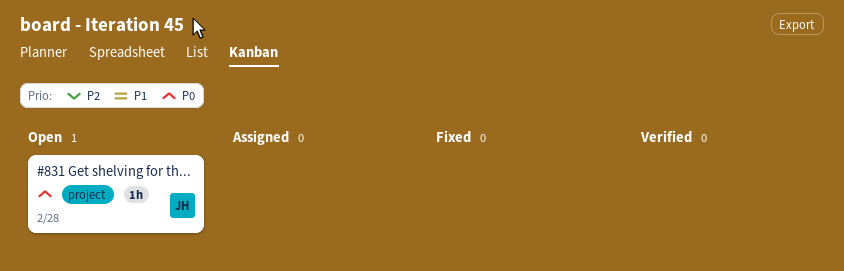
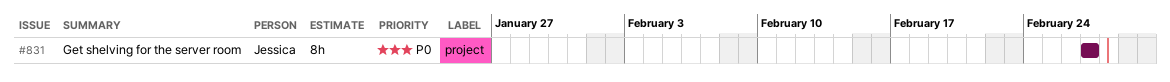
#831, estimate: 1h -> 8h
#831, due: Feb 28 -> Feb 27

